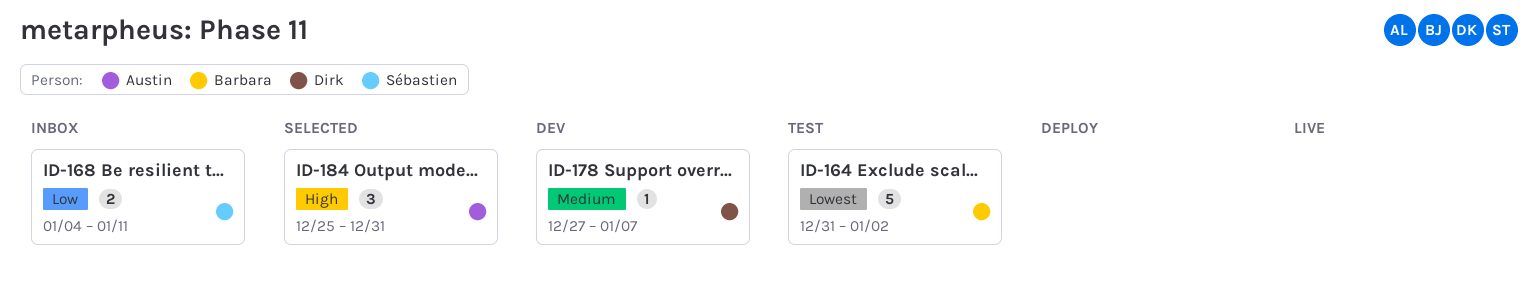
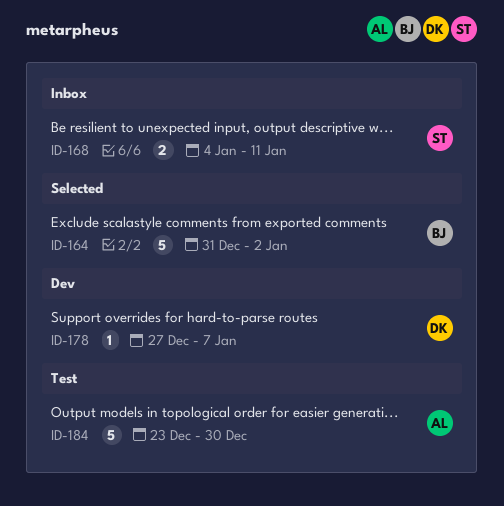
ID-164, status: Test -> Selected
ID-184, status: Selected -> Test
ID-184, estimate: 3 -> 5
ID-184, start: Dec 25 -> Dec 23
ID-184, due: Dec 31 -> Dec 30

